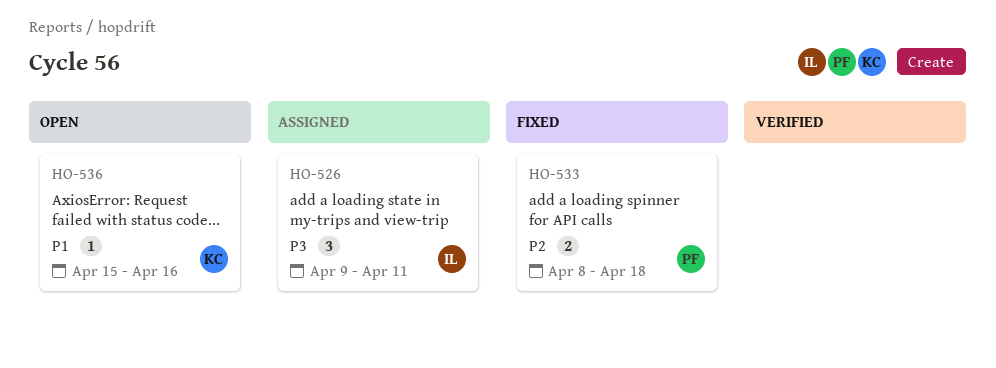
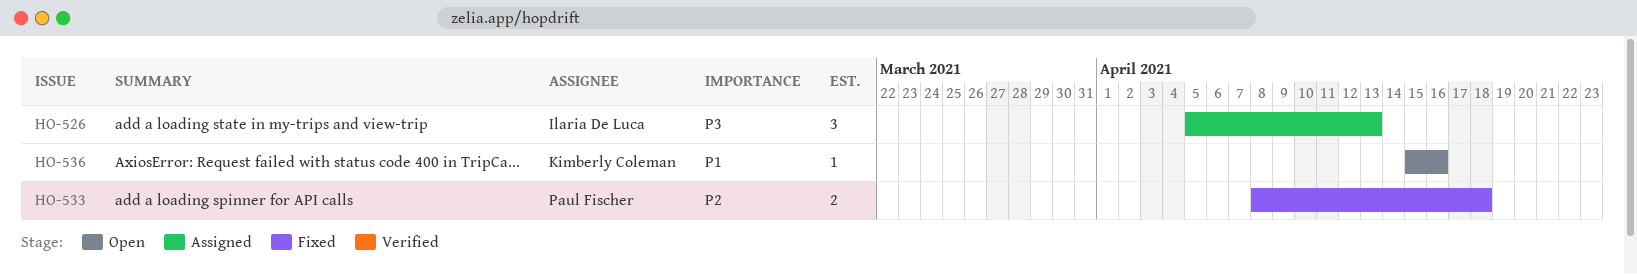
HO-526, start: Apr 9 -> Apr 5
HO-526, due: Apr 11 -> Apr 13

